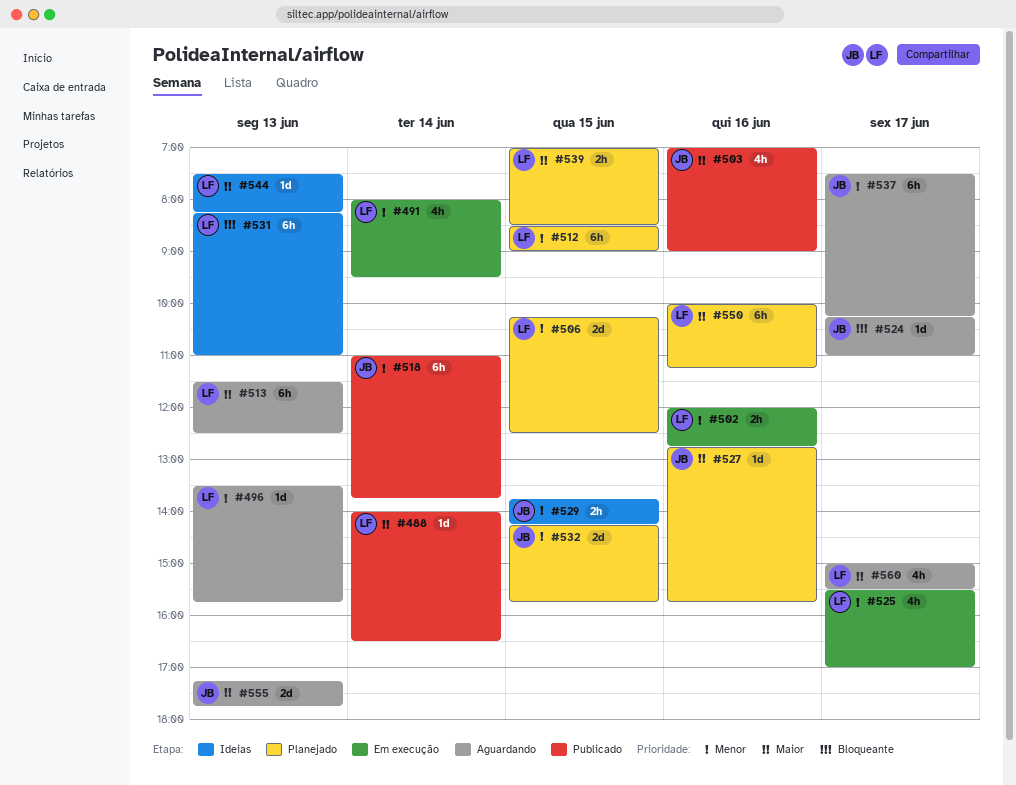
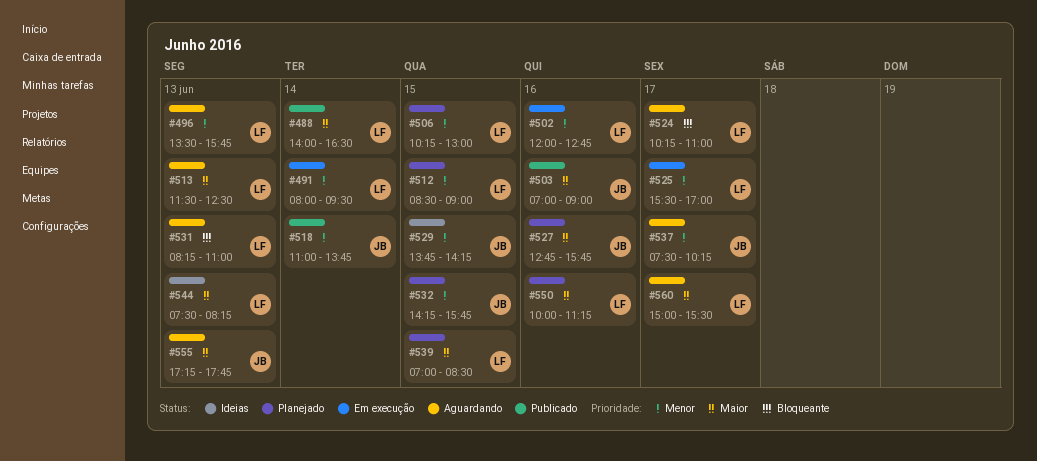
#506, ends: 12:30 -> 13:00
#524, owner: JB -> LF
#531, status: Ideias -> Aguardando

